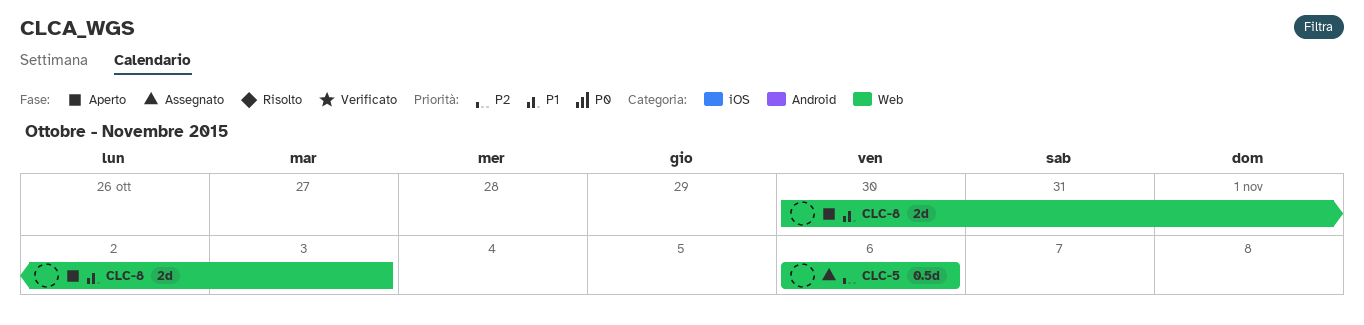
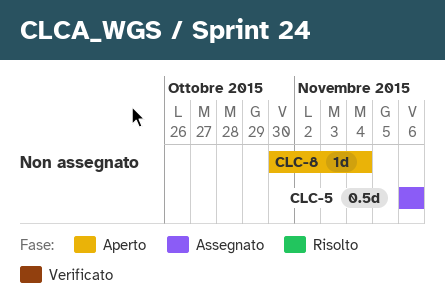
CLC-8, estimate: 2d -> 1d
CLC-8, due: Nov 3 -> Nov 4

